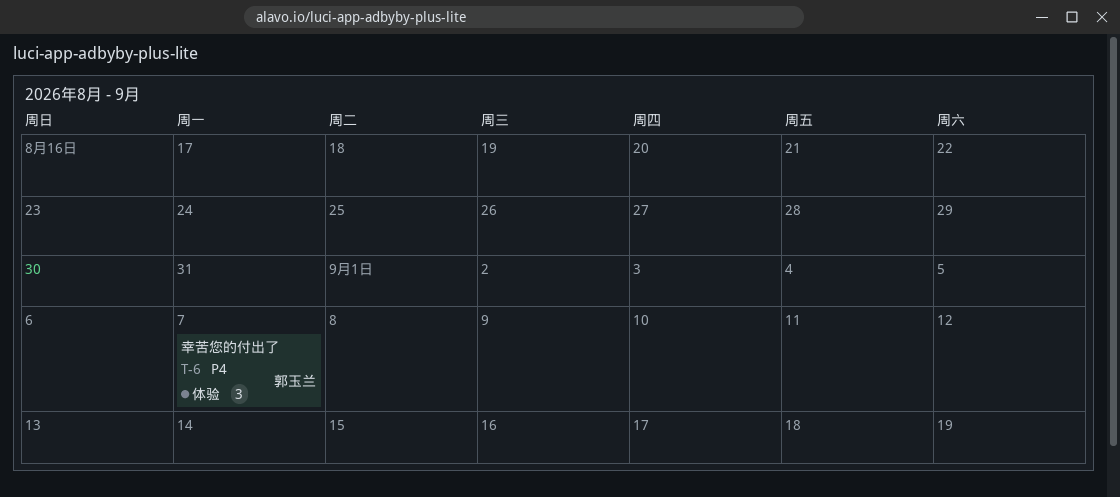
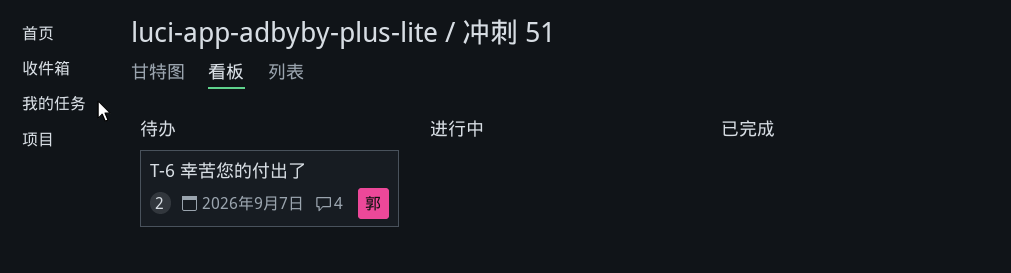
T-6, estimate: 3 -> 2

